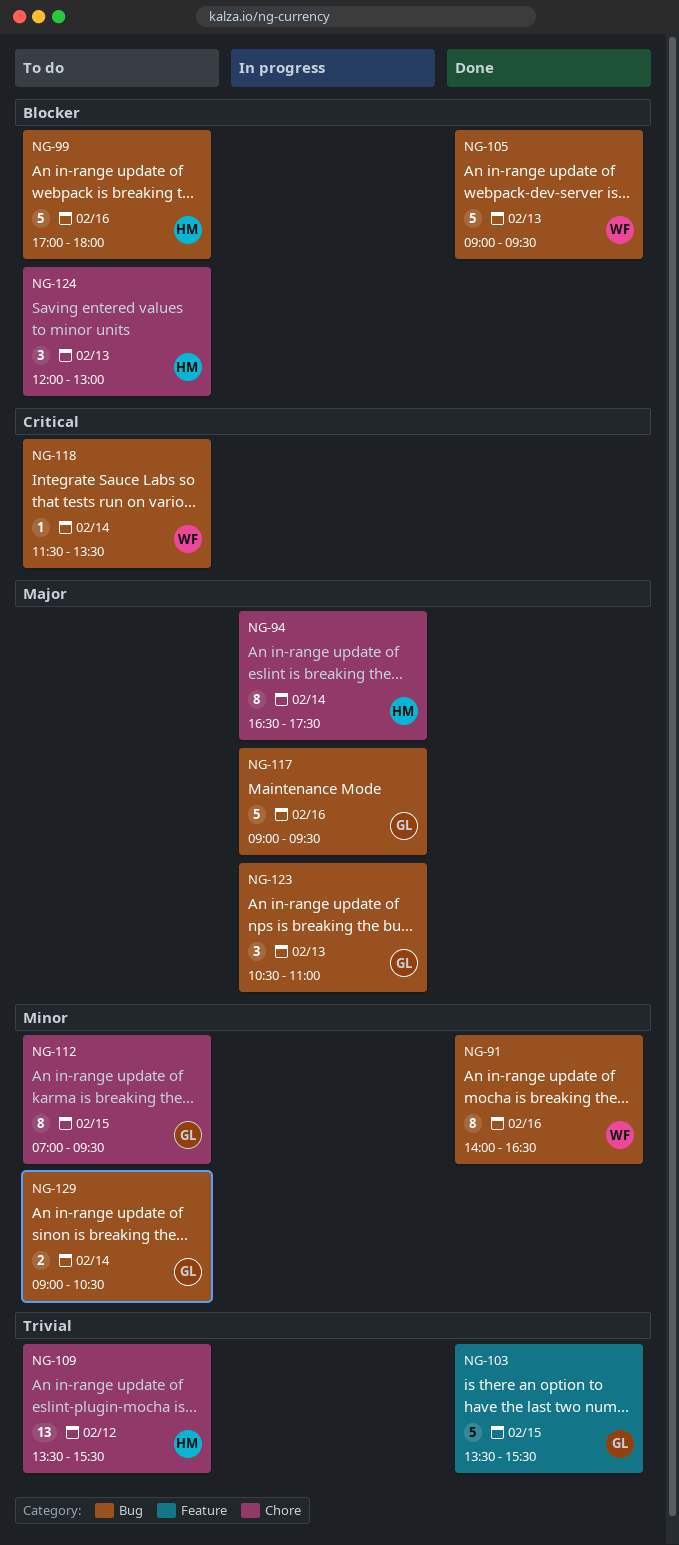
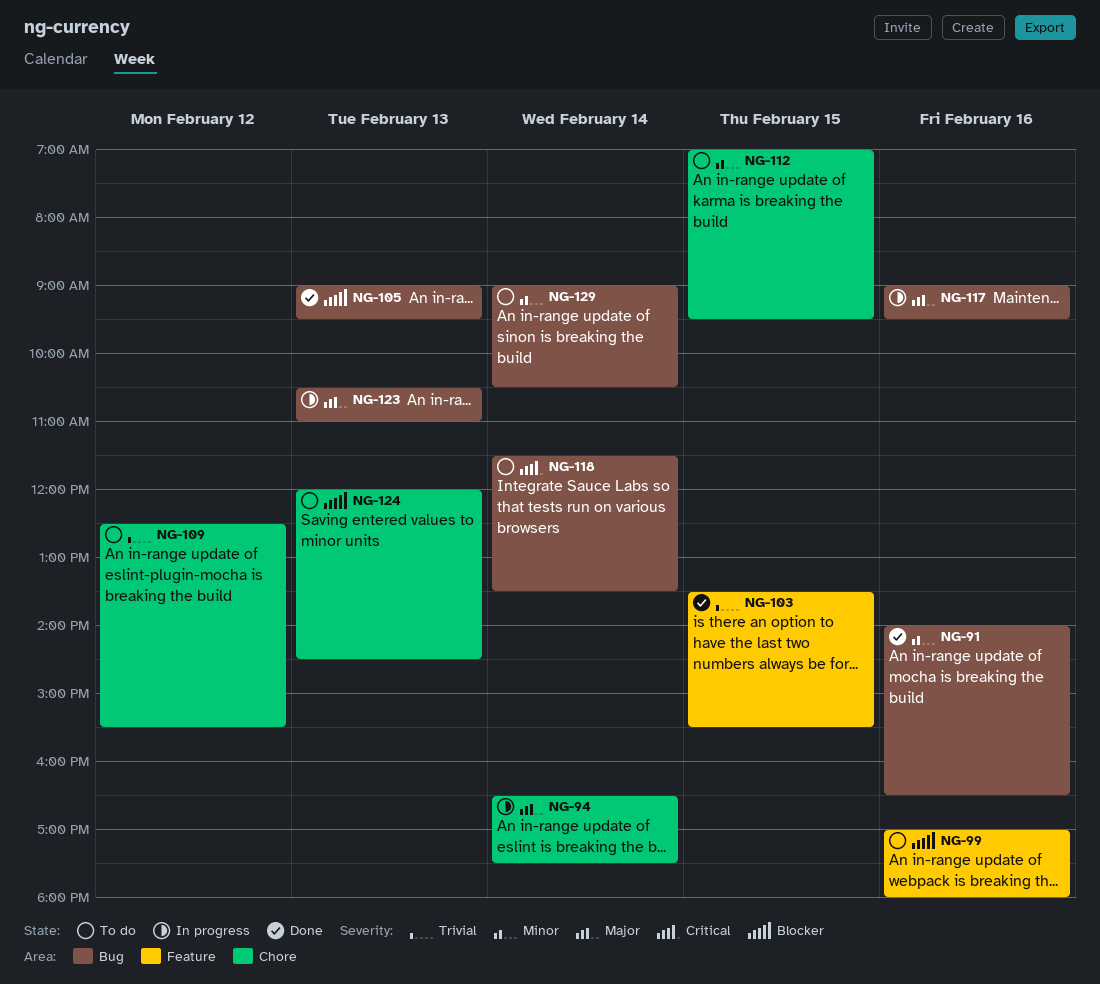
NG-99, label: Bug -> Feature
NG-109, begins: 13:30 -> 12:30
NG-124, ends: 13:00 -> 14:30

